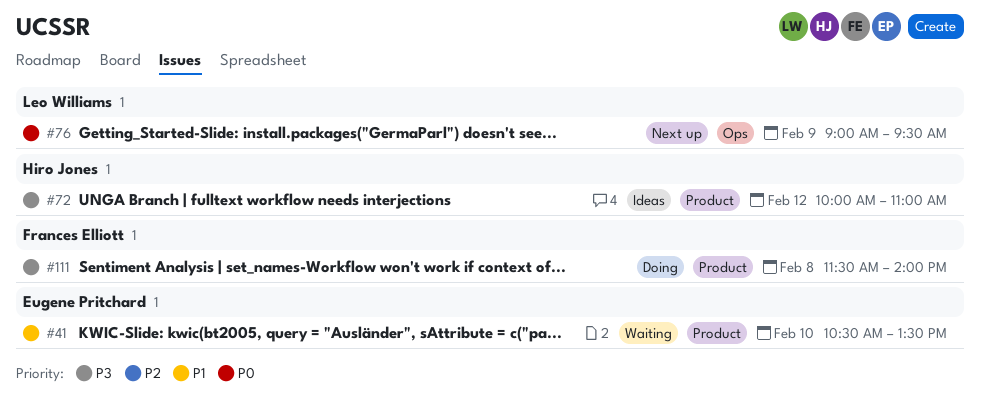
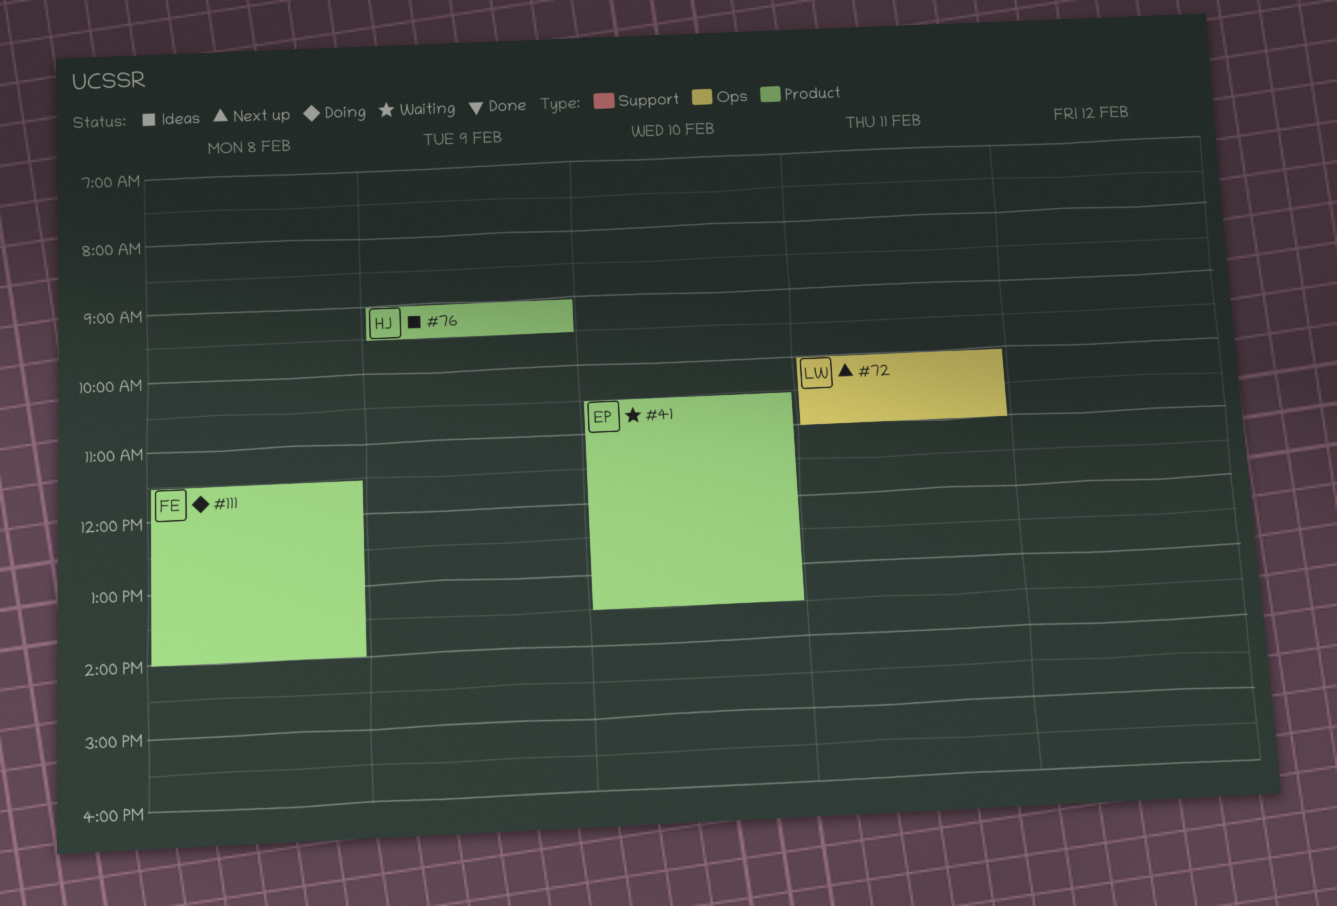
#72, status: Ideas -> Next up
#72, owner: Hiro Jones -> Leo Williams
#72, label: Product -> Ops
#72, day: Feb 12 -> Feb 11
#76, status: Next up -> Ideas
#76, owner: Leo Williams -> Hiro Jones
#76, label: Ops -> Product

